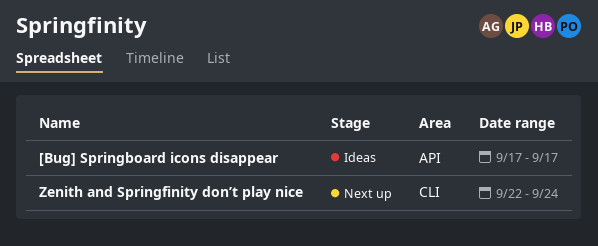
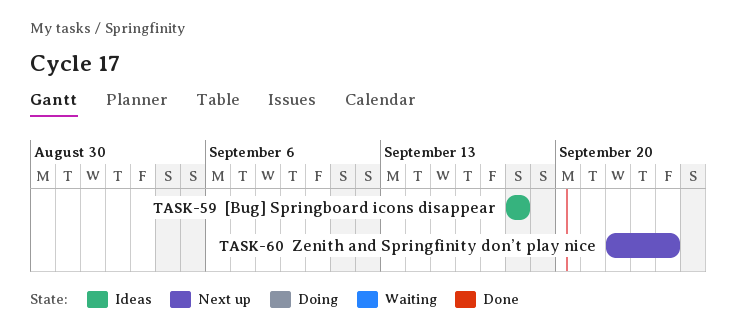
[Bug] Springboard icons disappear, start: Sep 17 -> Sep 18
[Bug] Springboard icons disappear, due: Sep 17 -> Sep 18

